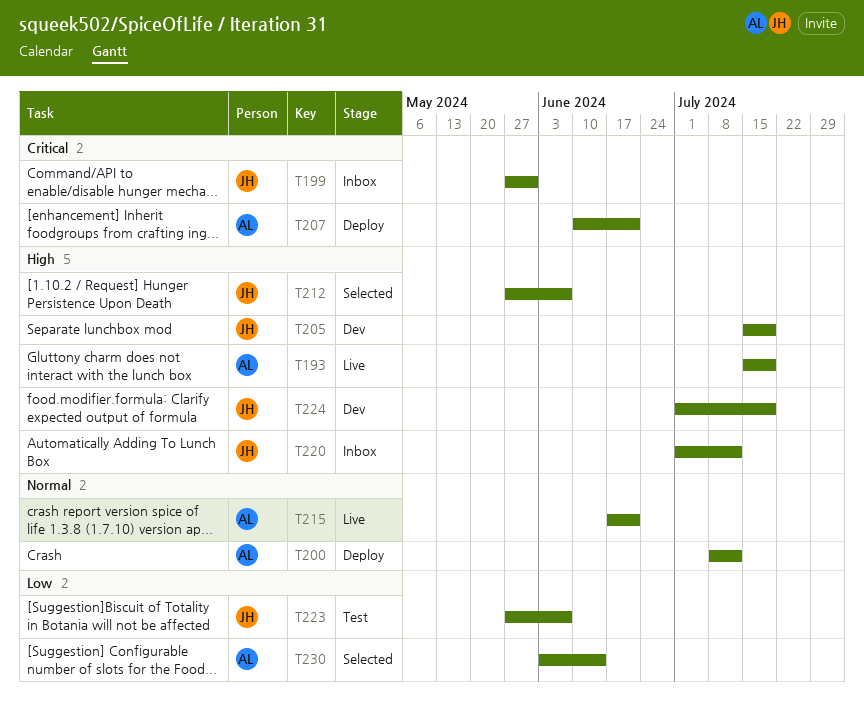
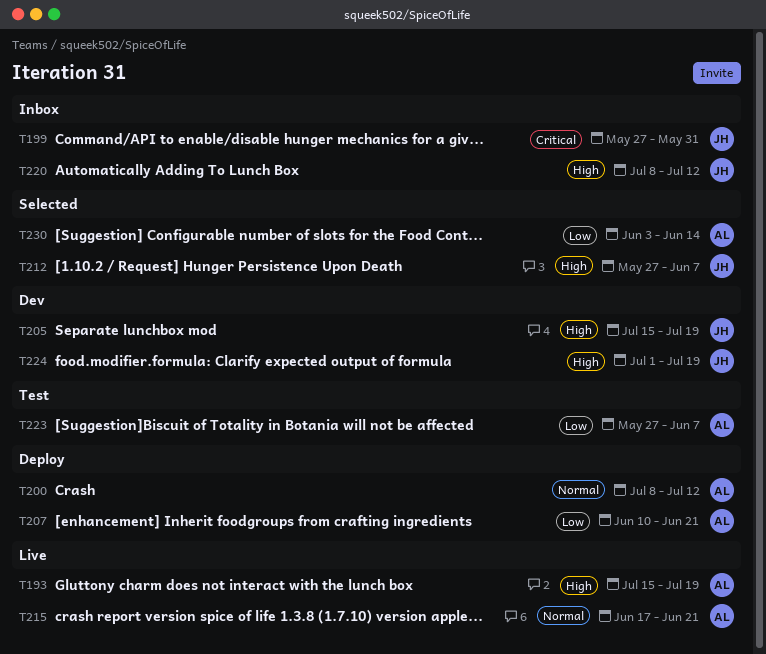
T207, priority: Critical -> Low
T220, start: Jul 1 -> Jul 8
T223, owner: JH -> AL

